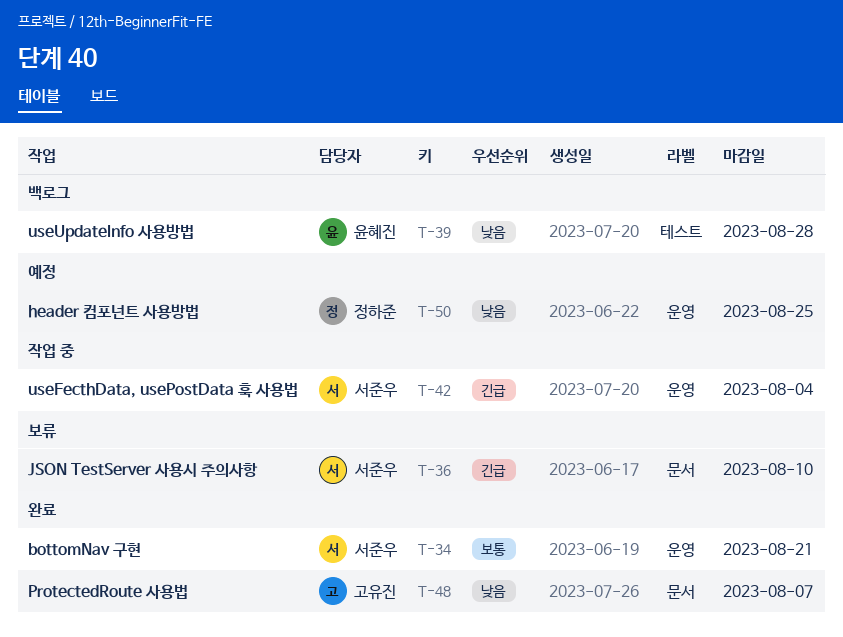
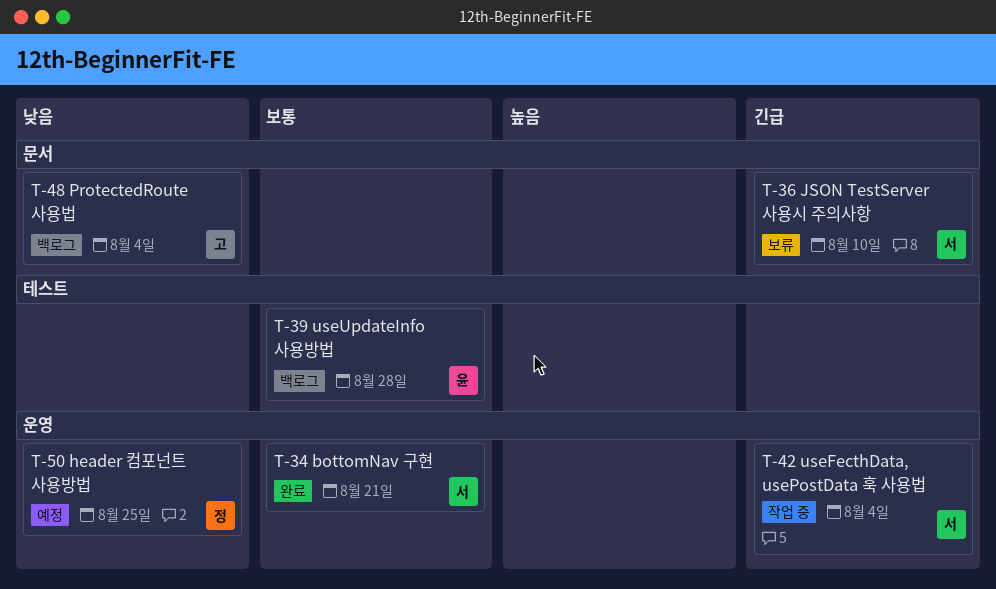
T-39, priority: 낮음 -> 보통
T-48, status: 완료 -> 백로그
T-48, due: Aug 7 -> Aug 4

